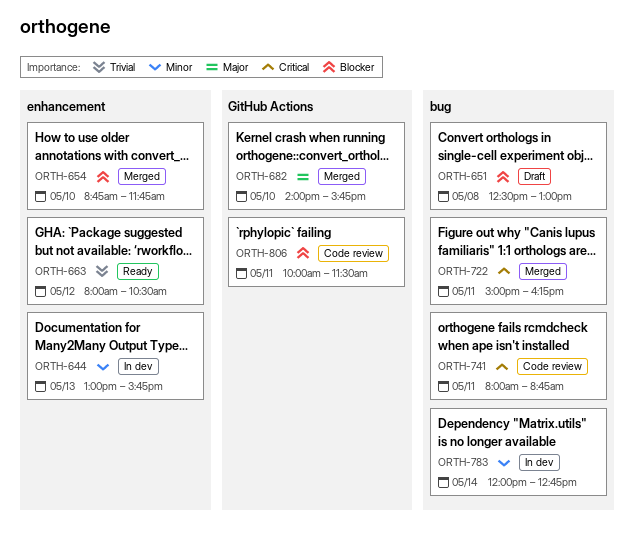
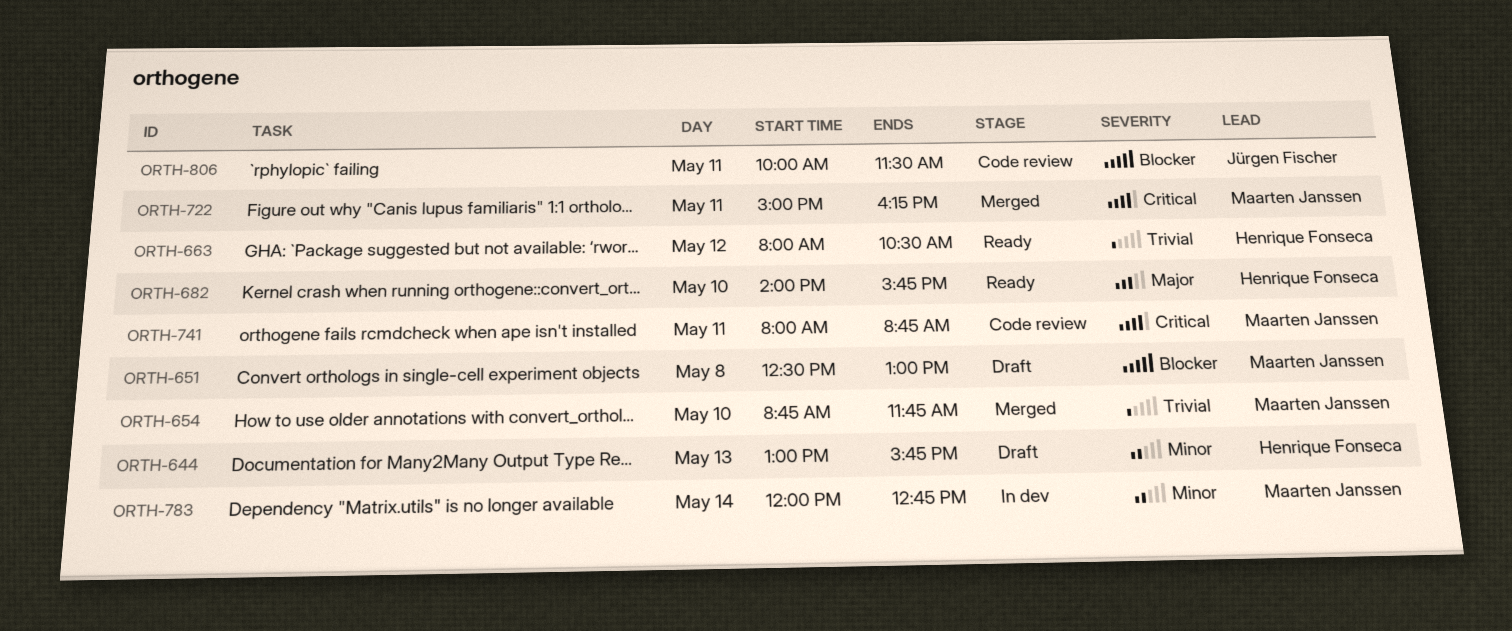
ORTH-644, status: In dev -> Draft
ORTH-654, priority: Blocker -> Trivial
ORTH-682, status: Merged -> Ready

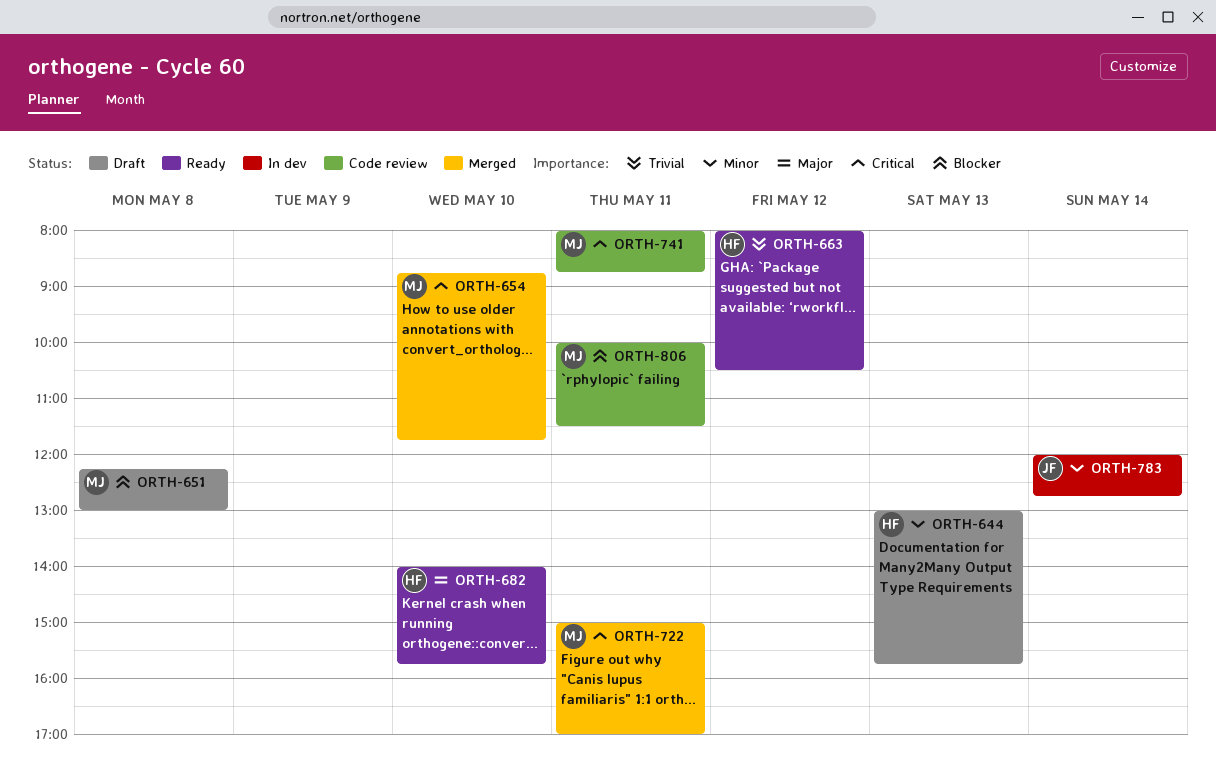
ORTH-651, begins: 12:30 -> 12:15
ORTH-654, priority: Trivial -> Critical
ORTH-722, ends: 16:15 -> 17:00
ORTH-783, owner: Maarten Janssen -> Jürgen Fischer
ORTH-806, owner: Jürgen Fischer -> Maarten Janssen

